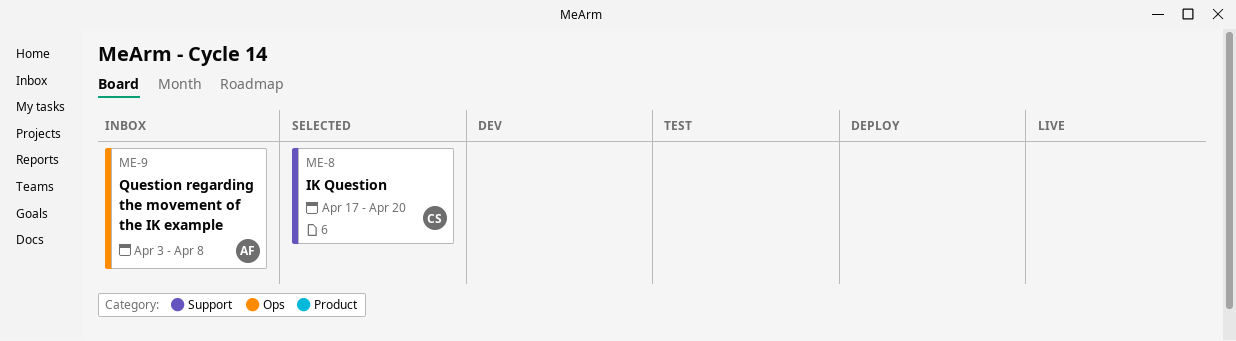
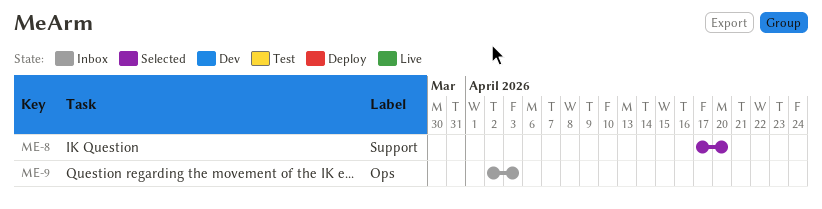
ME-9, start: Apr 3 -> Apr 2
ME-9, due: Apr 8 -> Apr 3

